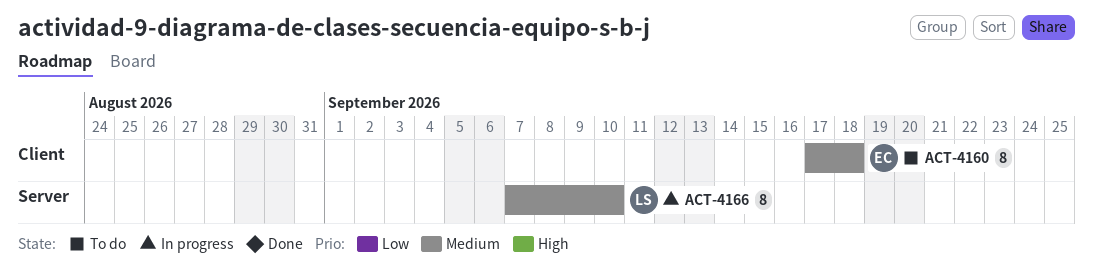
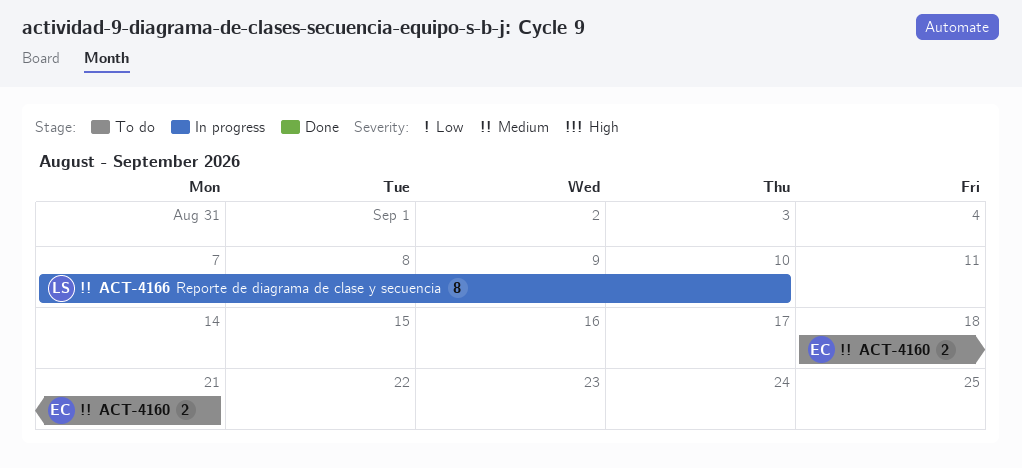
ACT-4160, estimate: 8 -> 2
ACT-4160, start: Sep 17 -> Sep 18
ACT-4160, due: Sep 18 -> Sep 21

